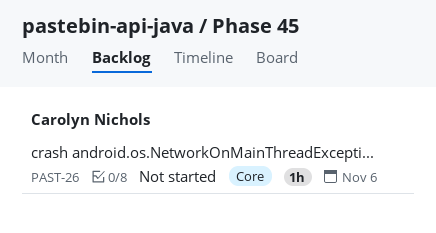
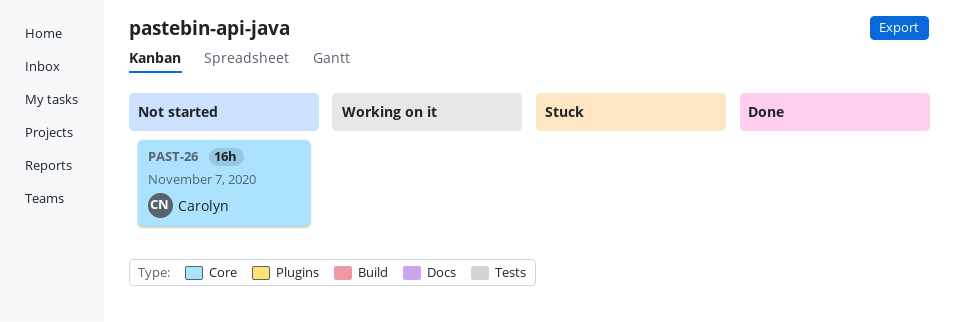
PAST-26, estimate: 1h -> 16h
PAST-26, due: Nov 6 -> Nov 7

